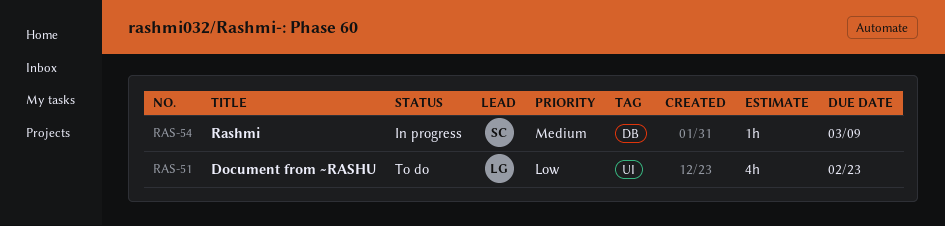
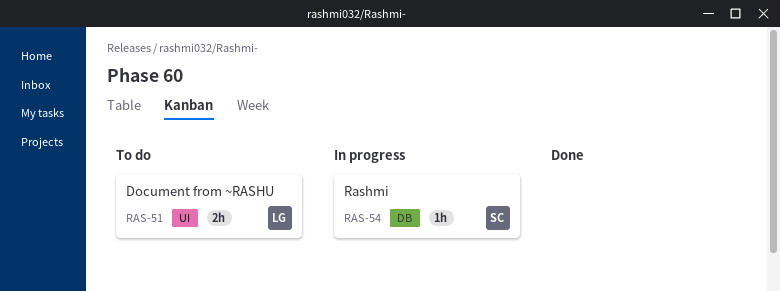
RAS-51, estimate: 4h -> 2h

